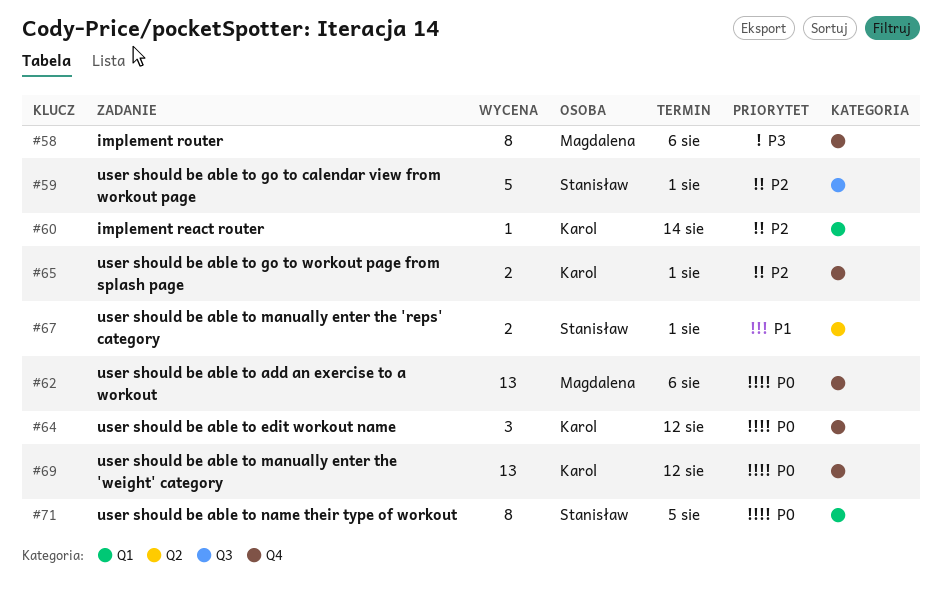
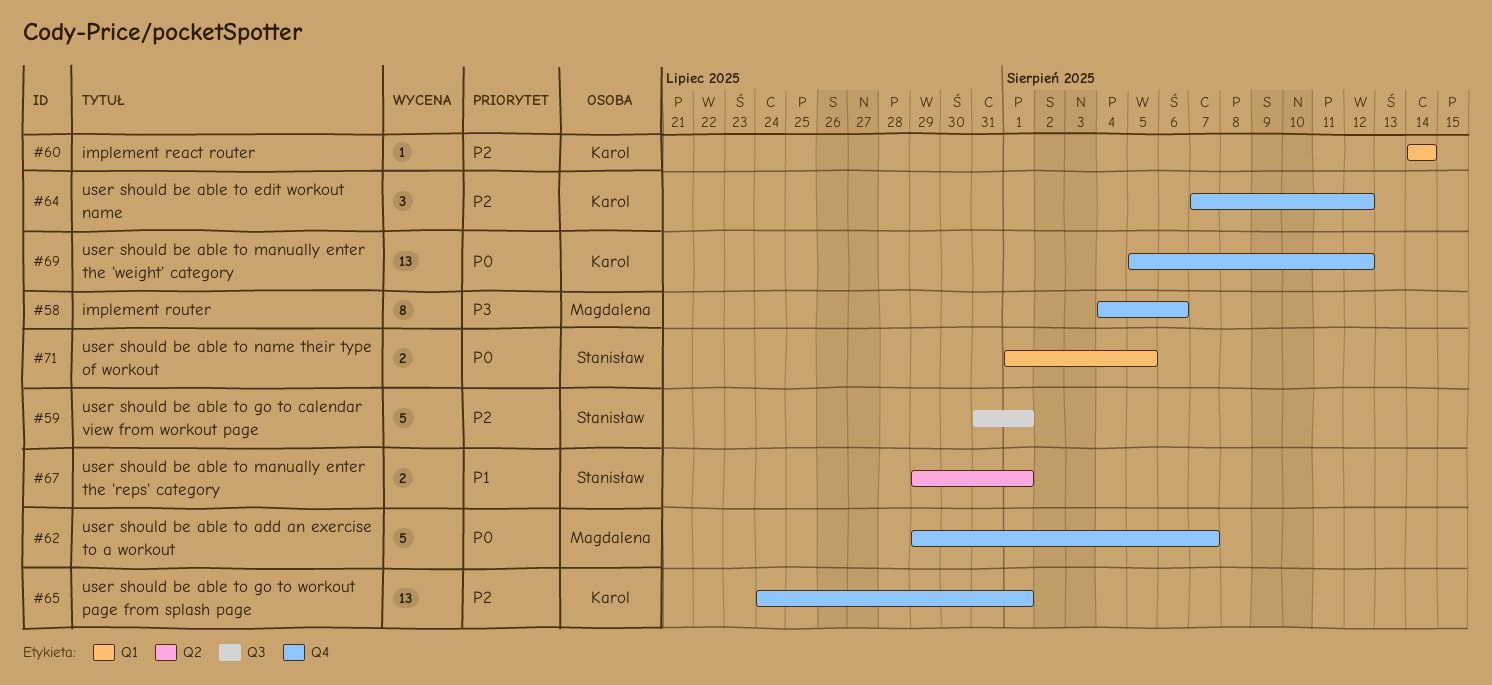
#62, estimate: 13 -> 5
#62, due: Aug 6 -> Aug 7
#64, priority: P0 -> P2
#65, estimate: 2 -> 13
#71, estimate: 8 -> 2

